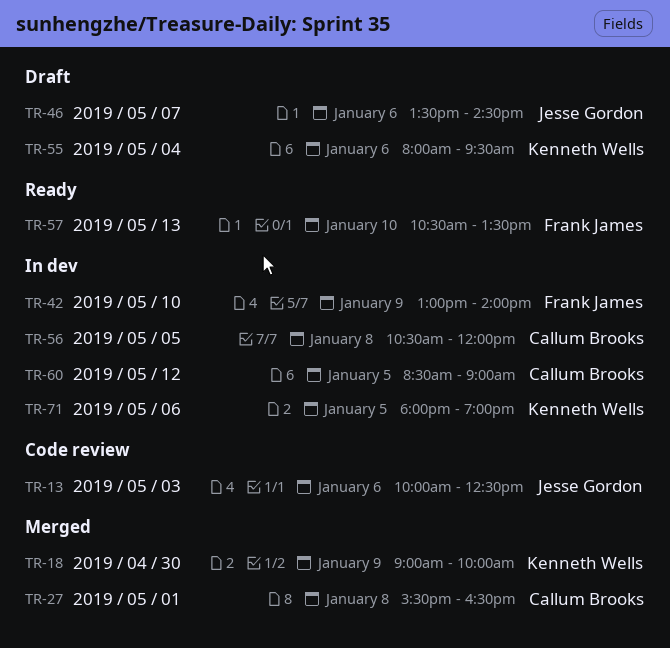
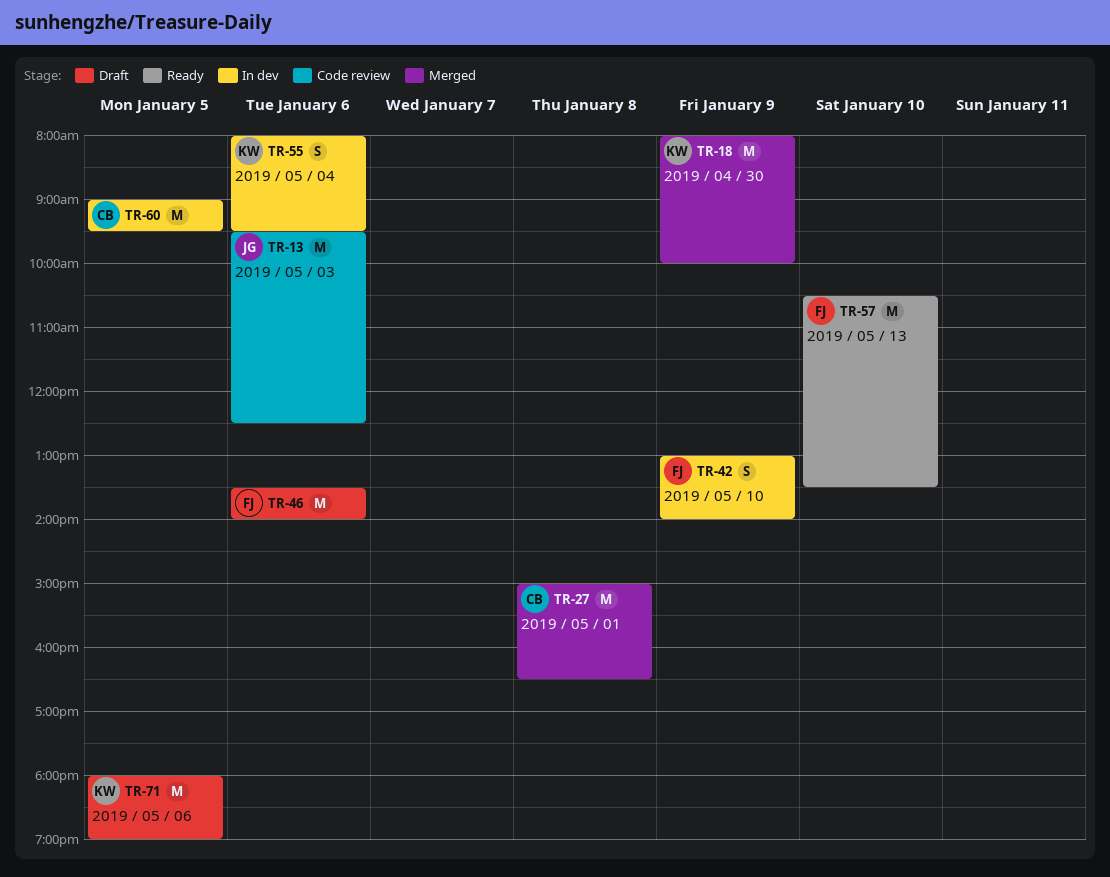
TR-13, begins: 10:00 -> 09:30
TR-18, begins: 09:00 -> 08:00
TR-27, begins: 15:30 -> 15:00
TR-46, owner: Jesse Gordon -> Frank James
TR-46, ends: 14:30 -> 14:00
TR-55, status: Draft -> In dev
TR-56: present -> none
TR-60, begins: 08:30 -> 09:00
TR-60, ends: 09:00 -> 09:30
TR-71, status: In dev -> Draft

